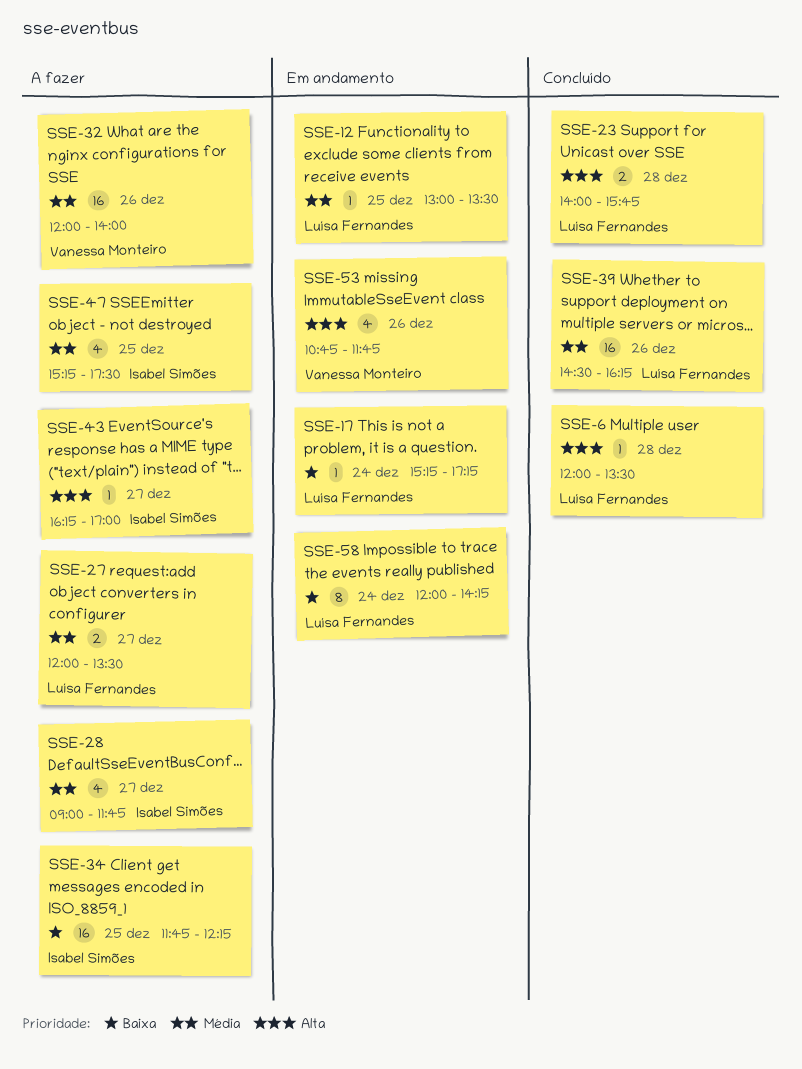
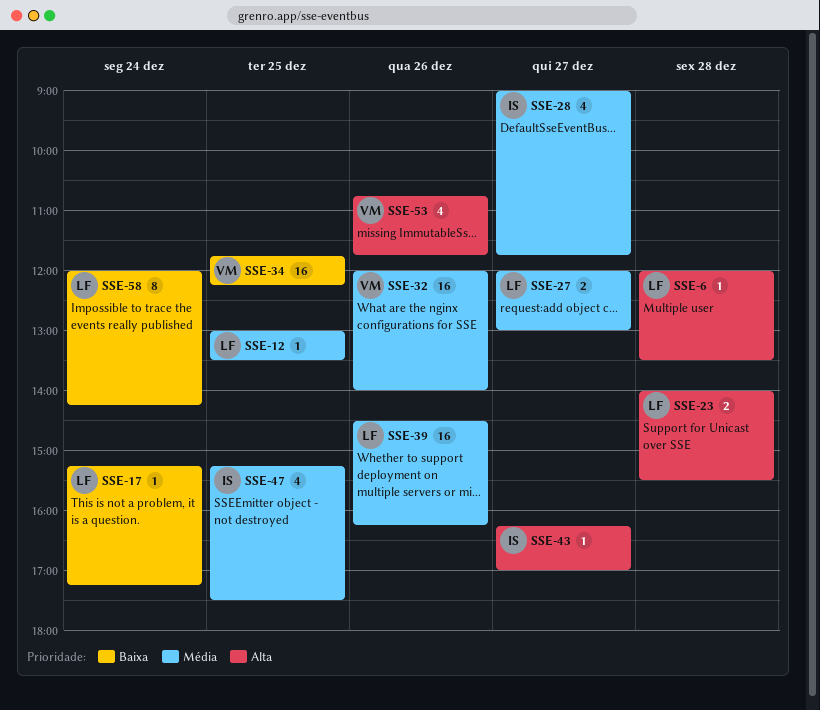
SSE-23, ends: 15:45 -> 15:30
SSE-27, ends: 13:30 -> 13:00
SSE-34, owner: Isabel Simões -> Vanessa Monteiro

